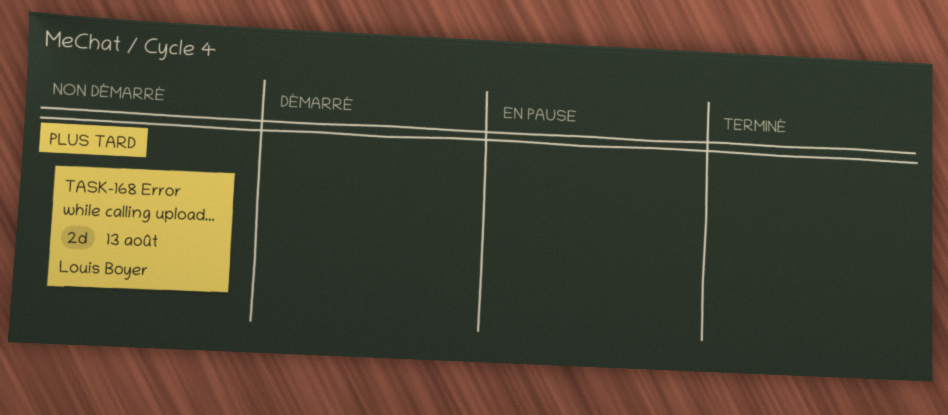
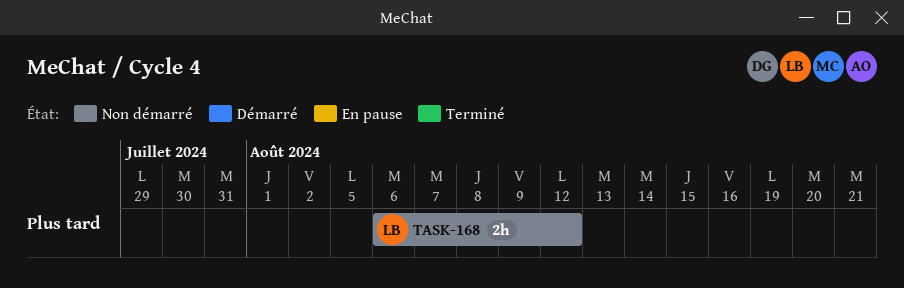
TASK-168, estimate: 2d -> 2h
TASK-168, due: Aug 13 -> Aug 12

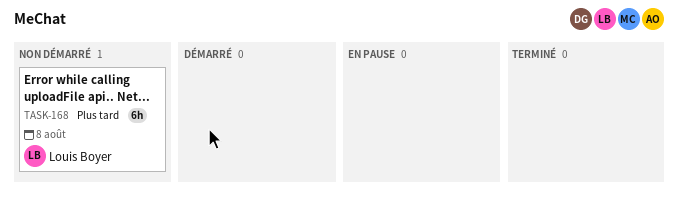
TASK-168, estimate: 2h -> 6h
TASK-168, due: Aug 12 -> Aug 8

